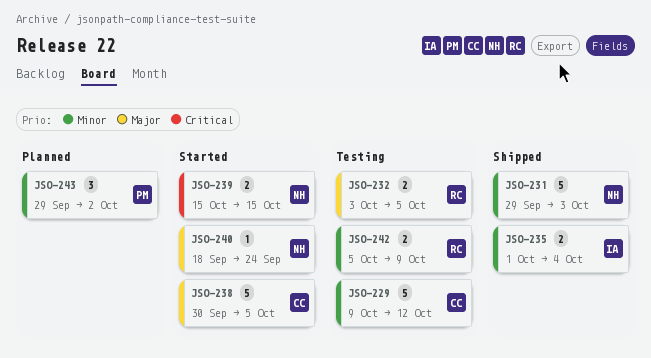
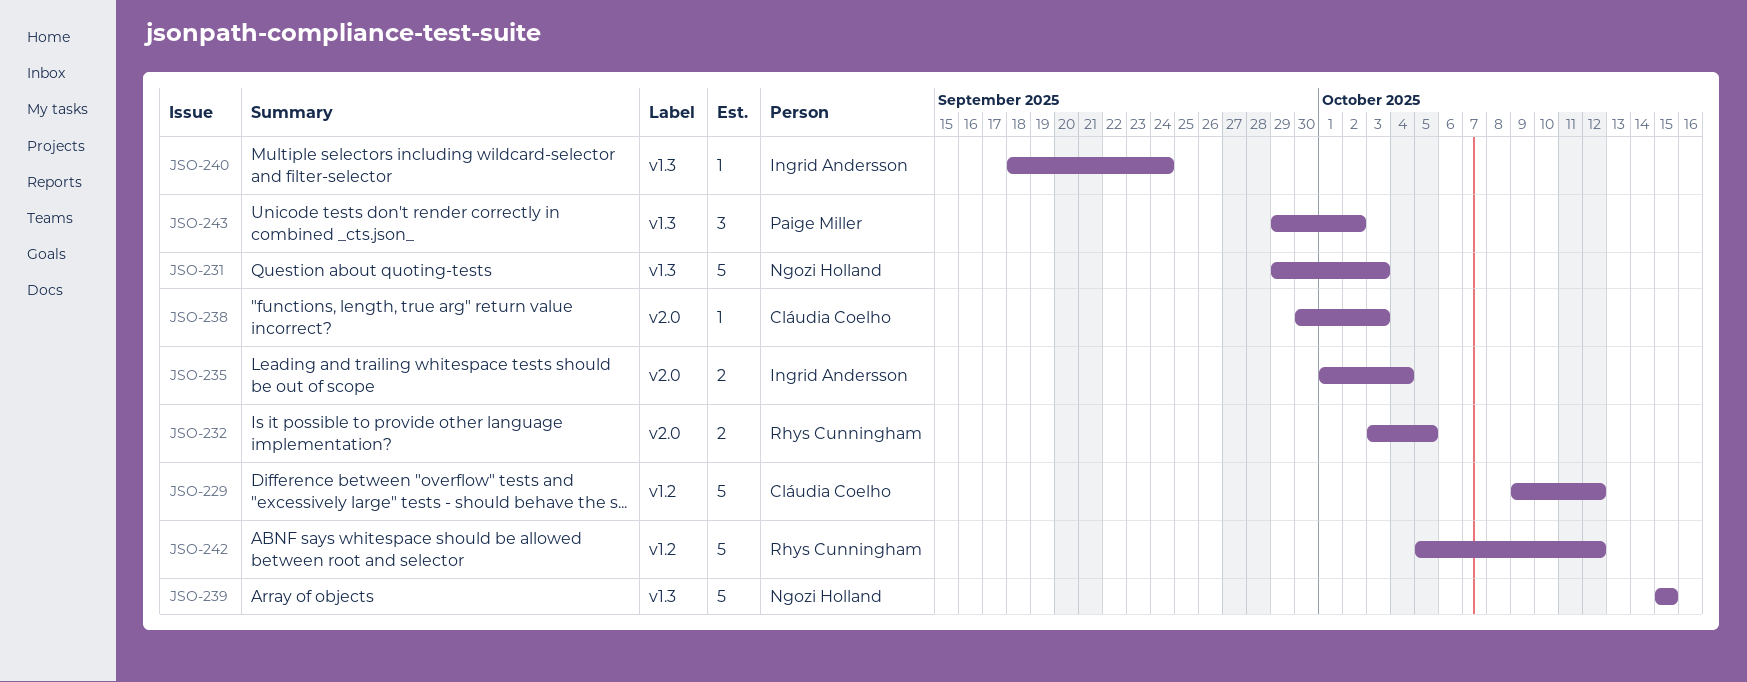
JSO-238, estimate: 5 -> 1
JSO-238, due: Oct 5 -> Oct 3
JSO-239, estimate: 2 -> 5
JSO-240, owner: Ngozi Holland -> Ingrid Andersson
JSO-242, estimate: 2 -> 5
JSO-242, due: Oct 9 -> Oct 12

